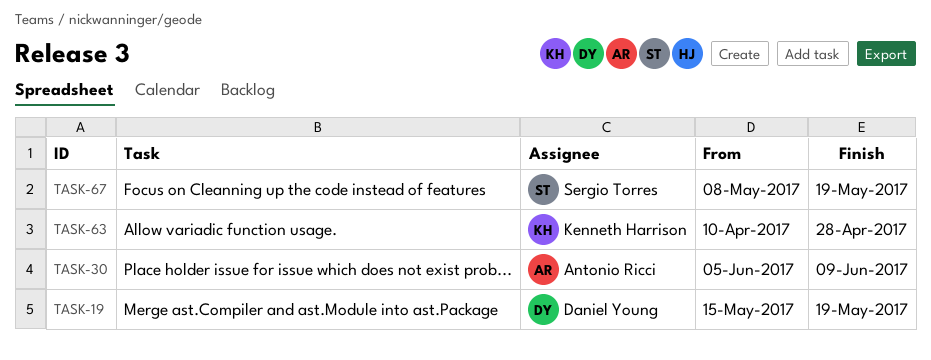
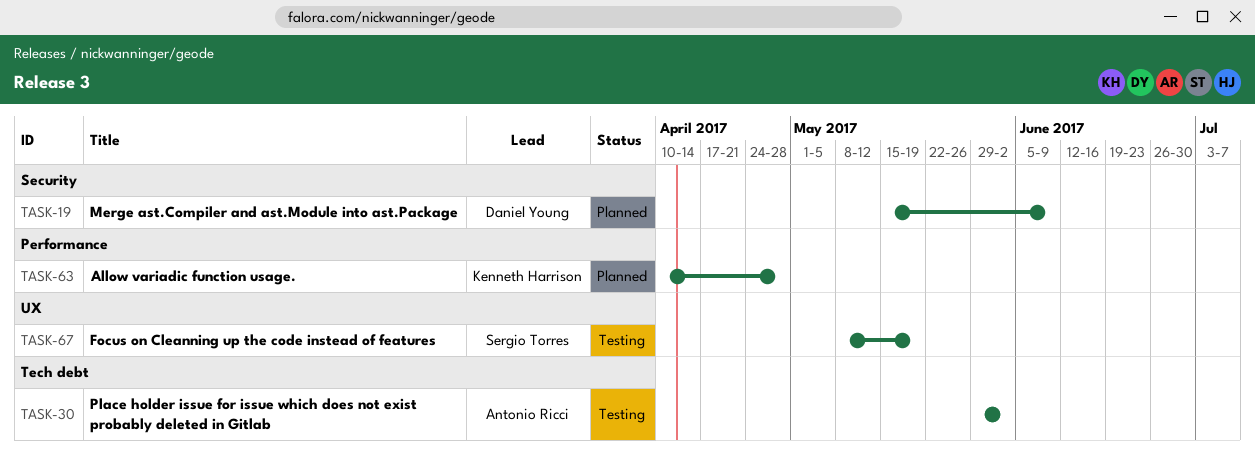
TASK-19, due: May 19 -> Jun 9
TASK-30, start: Jun 5 -> May 29
TASK-30, due: Jun 9 -> Jun 2

